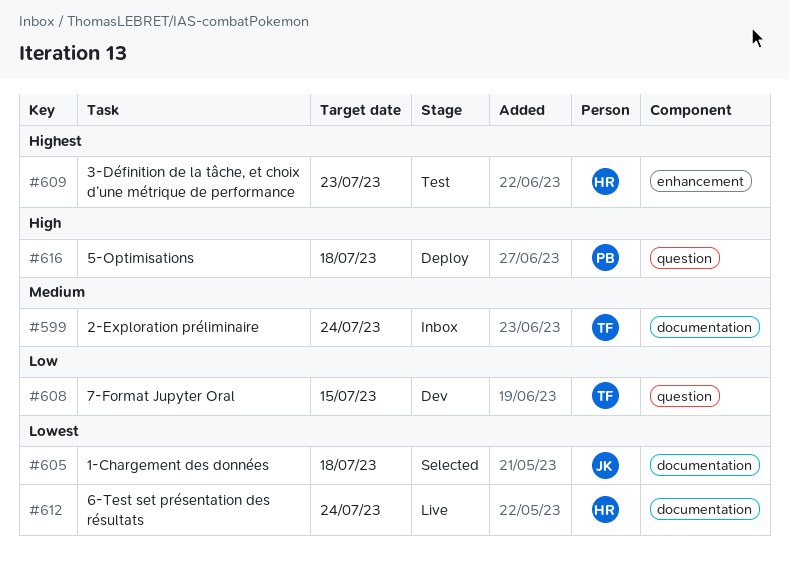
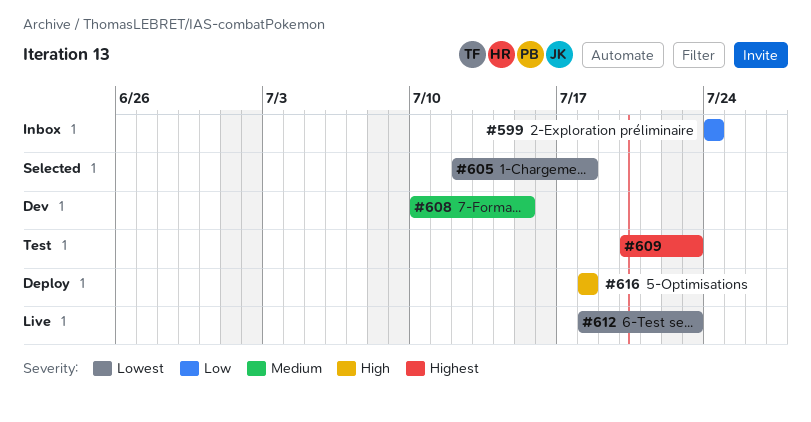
#599, priority: Medium -> Low
#608, priority: Low -> Medium
#612, due: Jul 24 -> Jul 23

